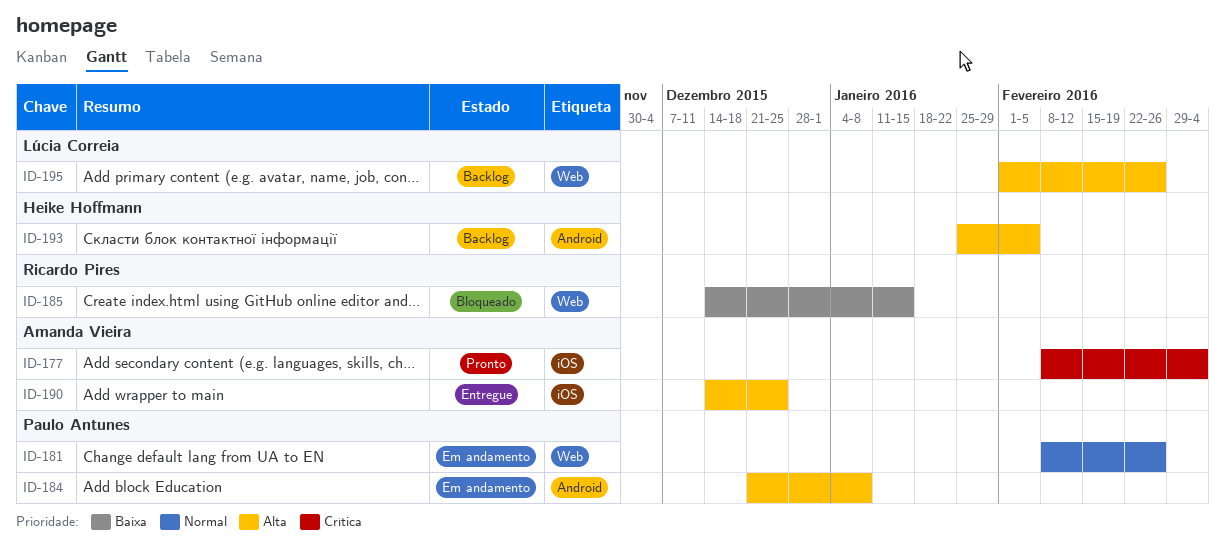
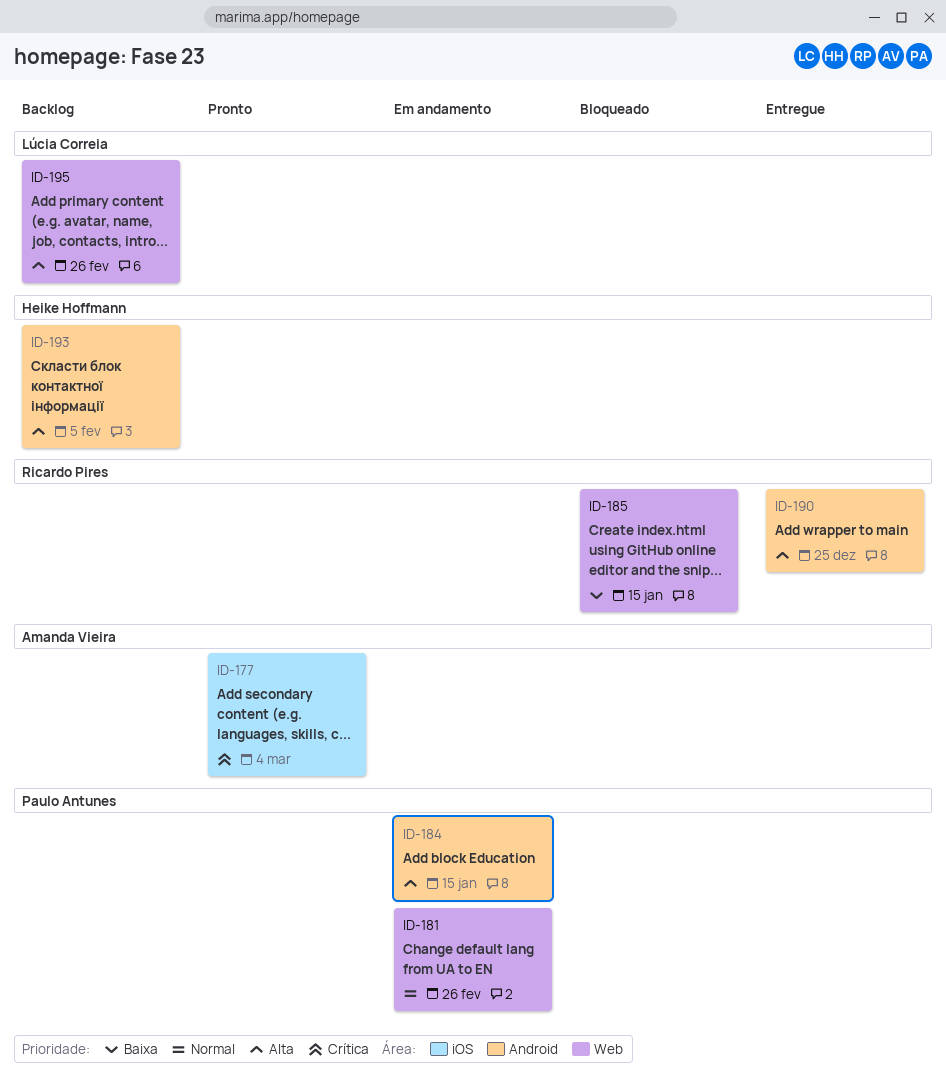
ID-184, due: Jan 8 -> Jan 15
ID-190, owner: Amanda Vieira -> Ricardo Pires
ID-190, label: iOS -> Android

